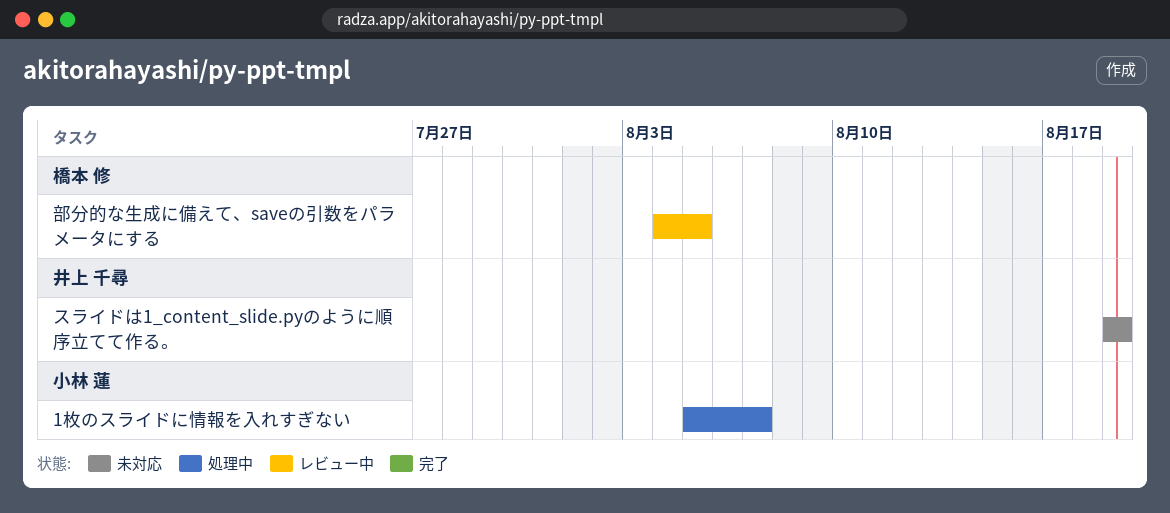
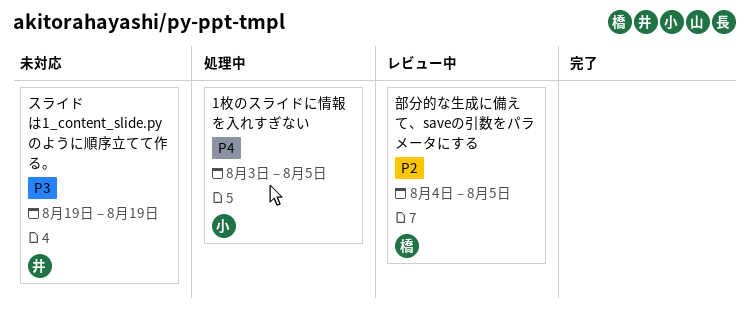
1枚のスライドに情報を入れすぎない, start: Aug 5 -> Aug 3
1枚のスライドに情報を入れすぎない, due: Aug 7 -> Aug 5

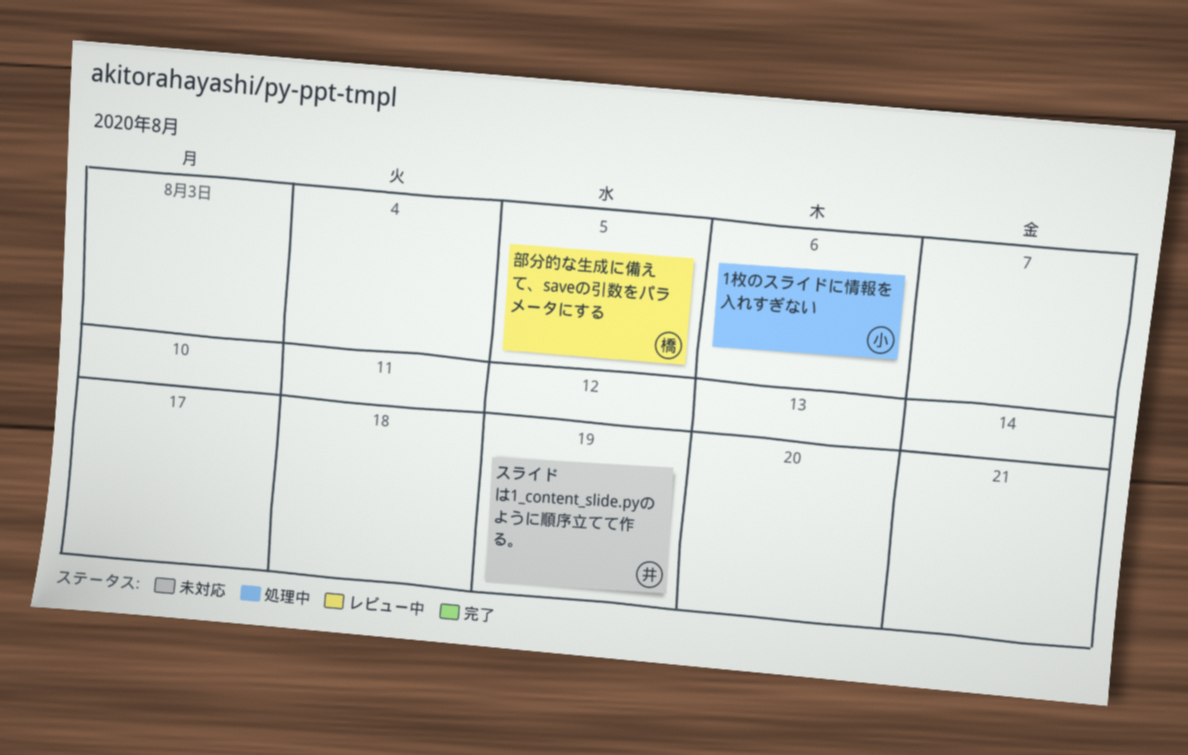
1枚のスライドに情報を入れすぎない, due: Aug 5 -> Aug 6

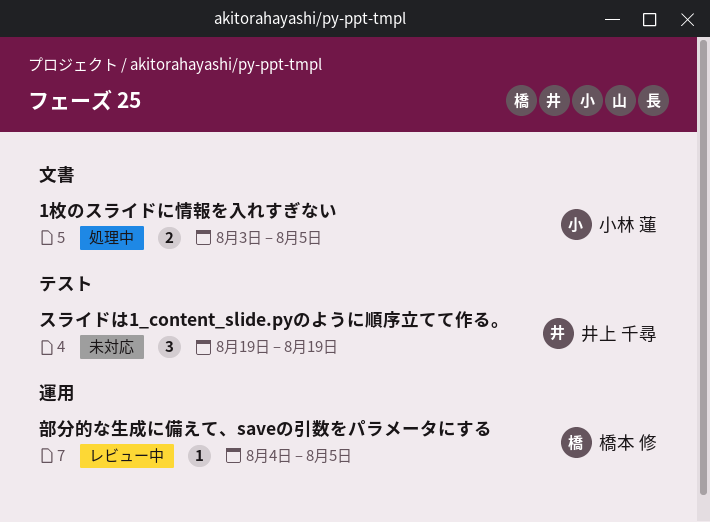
1枚のスライドに情報を入れすぎない, due: Aug 6 -> Aug 5

